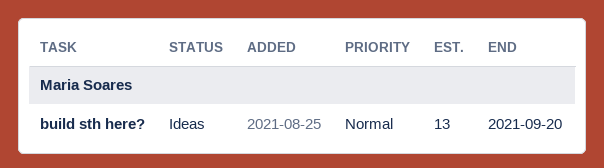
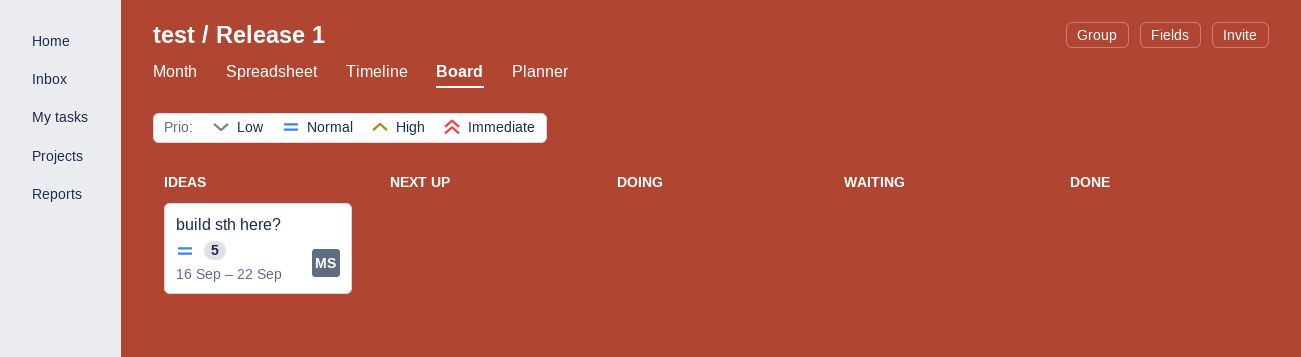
build sth here?, estimate: 13 -> 5
build sth here?, due: Sep 20 -> Sep 22

